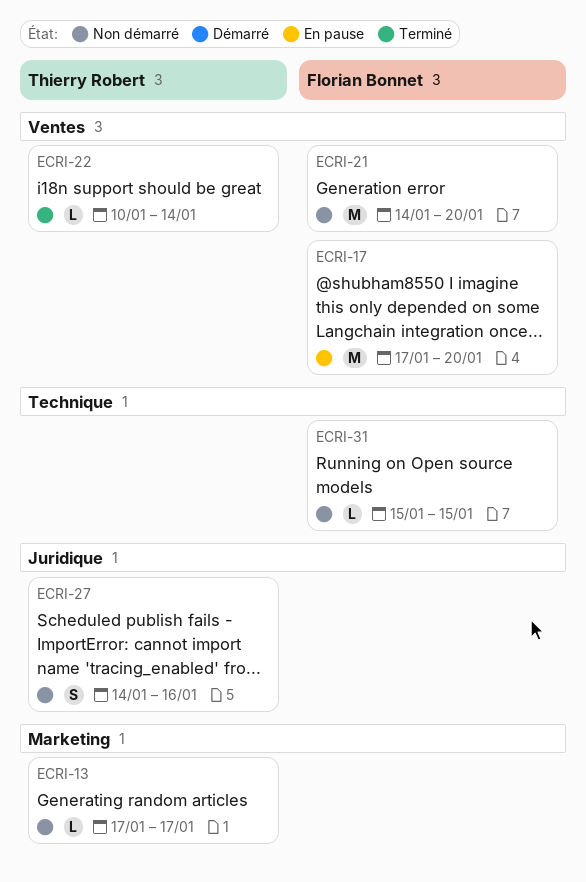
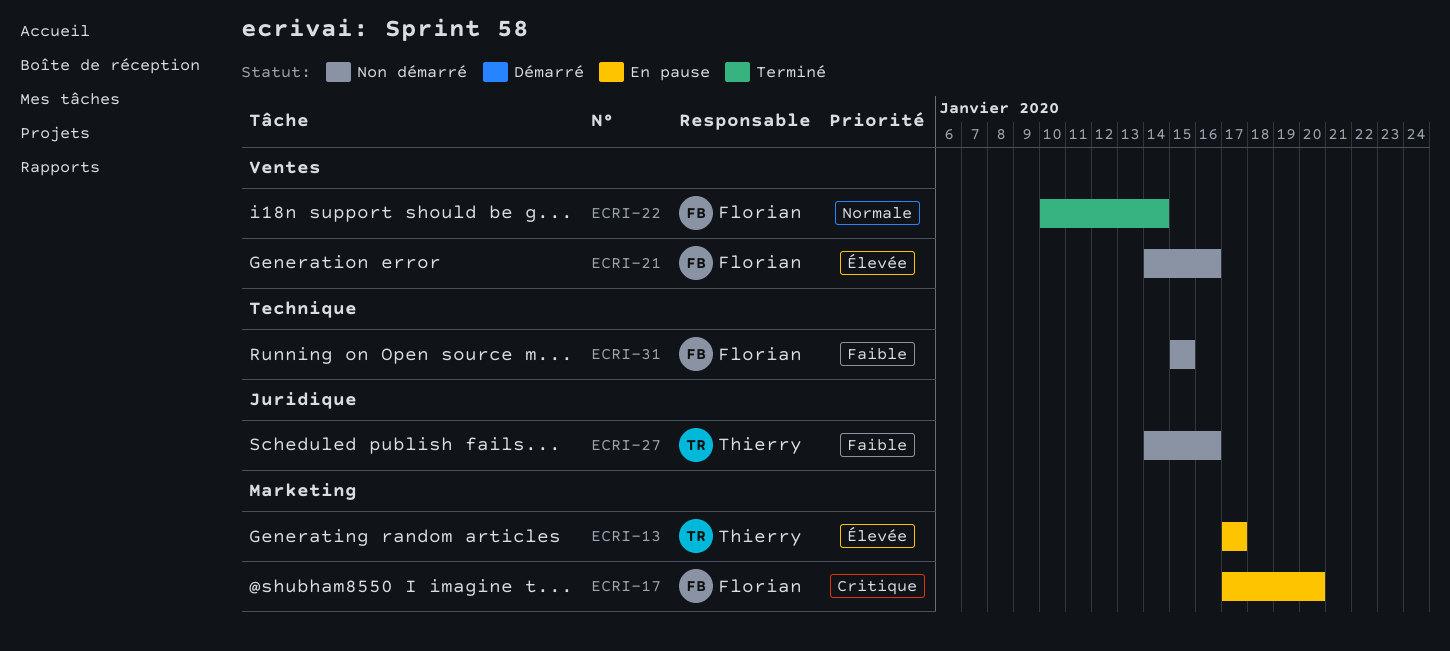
ECRI-13, status: Non démarré -> En pause
ECRI-17, label: Ventes -> Marketing
ECRI-21, due: Jan 20 -> Jan 16
ECRI-22, owner: Thierry Robert -> Florian Bonnet

